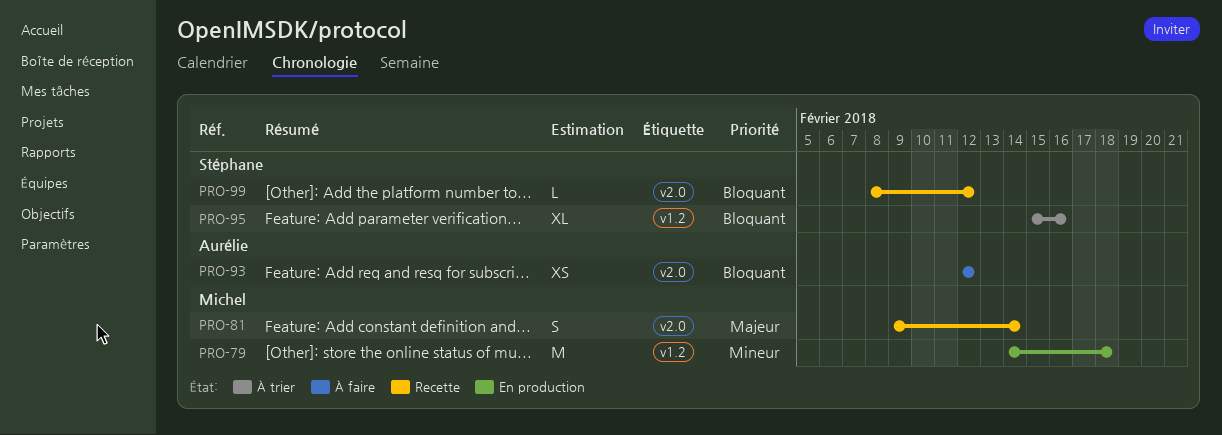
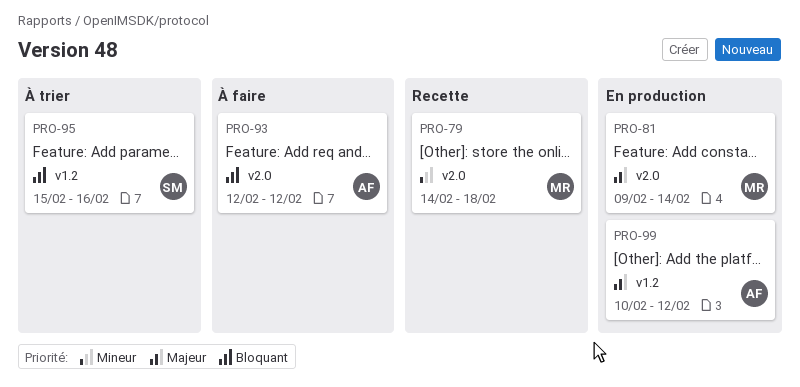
PRO-79, status: En production -> Recette
PRO-79, label: v1.2 -> v2.0
PRO-81, status: Recette -> En production
PRO-99, status: Recette -> En production
PRO-99, owner: Stéphane -> Aurélie
PRO-99, priority: Bloquant -> Majeur
PRO-99, label: v2.0 -> v1.2
PRO-99, start: Feb 8 -> Feb 10

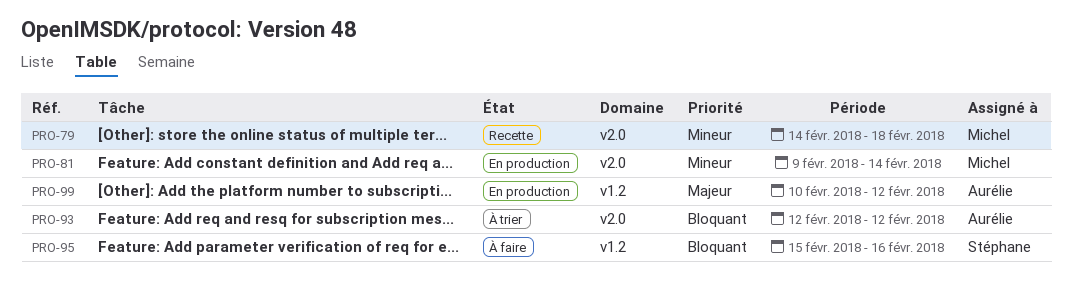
PRO-81, priority: Majeur -> Mineur
PRO-93, status: À faire -> À trier
PRO-95, status: À trier -> À faire

